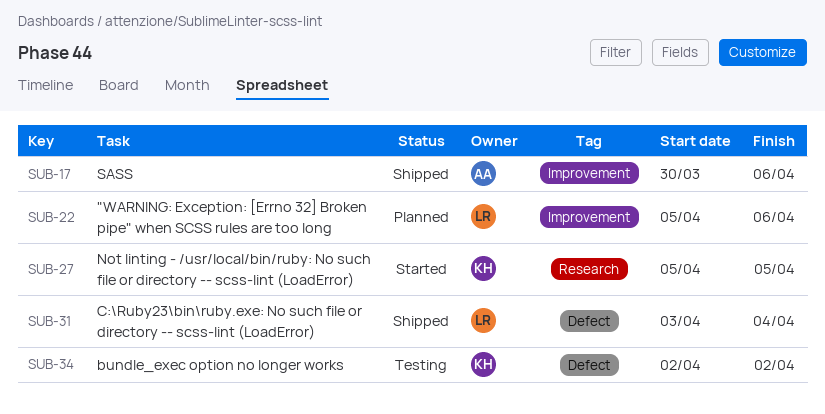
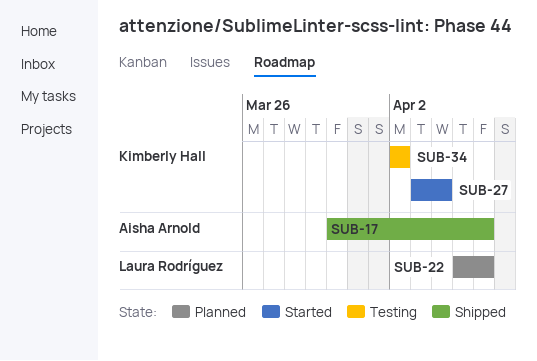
SUB-27, start: Apr 5 -> Apr 3
SUB-27, due: Apr 5 -> Apr 4
SUB-31: present -> none

